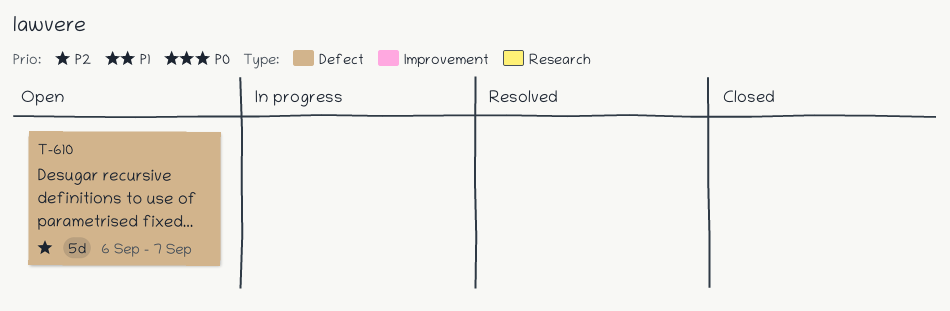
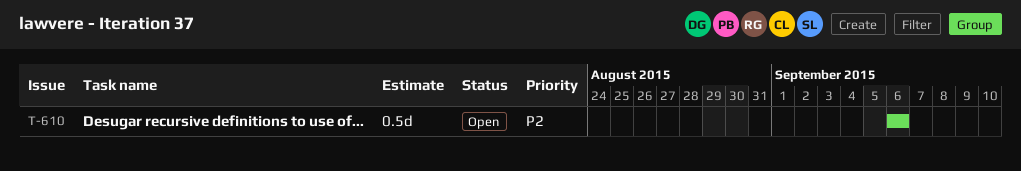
T-610, estimate: 5d -> 0.5d
T-610, due: Sep 7 -> Sep 6

